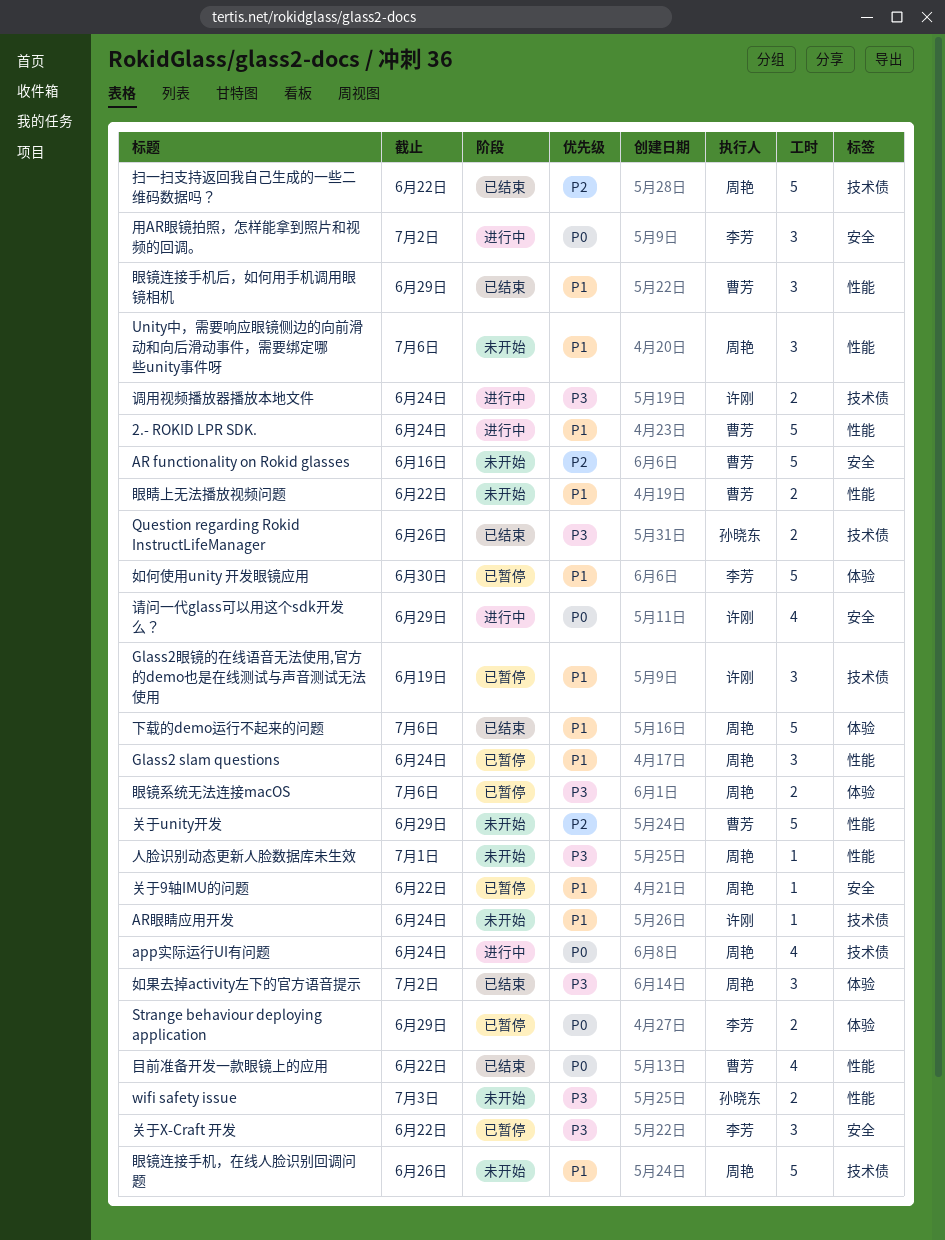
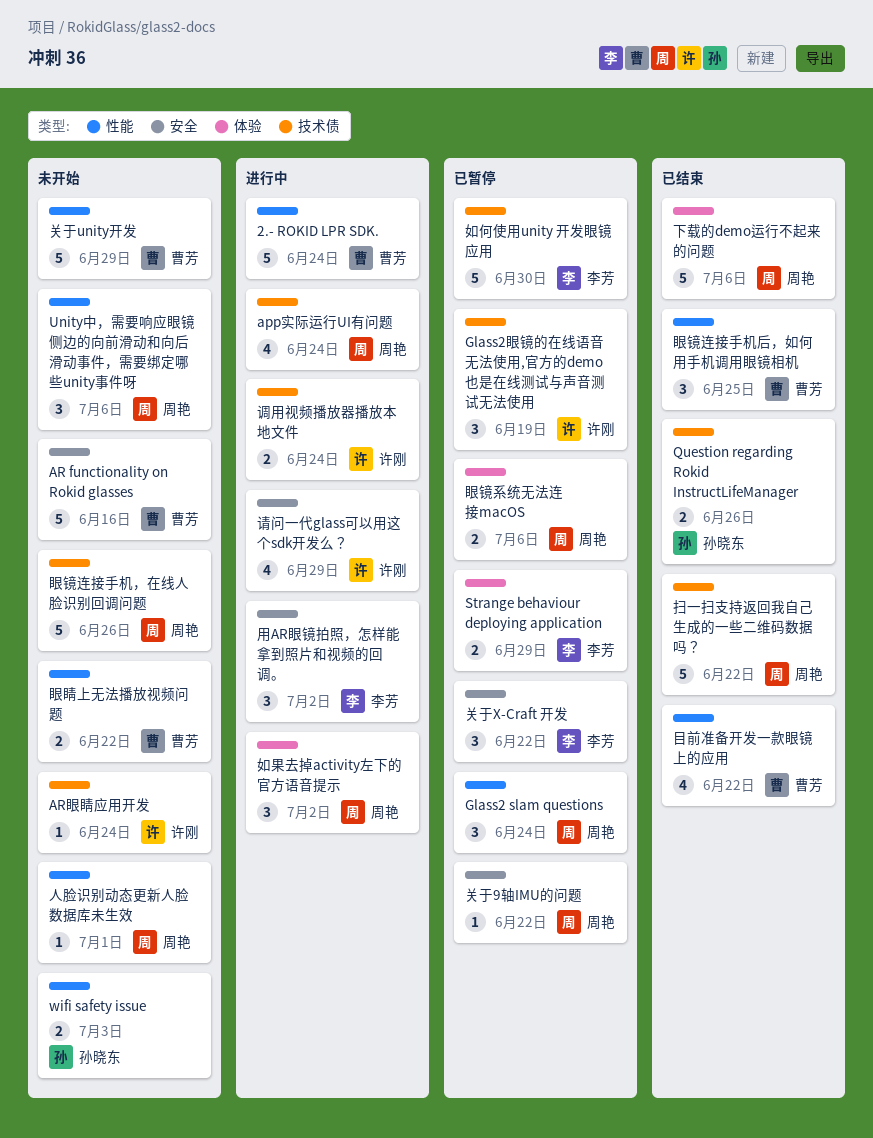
如何使用unity 开发眼镜应用, label: 体验 -> 技术债
如果去掉activity左下的官方语音提示, status: 已结束 -> 进行中
眼镜连接手机后，如何用手机调用眼镜相机, due: Jun 29 -> Jun 25

